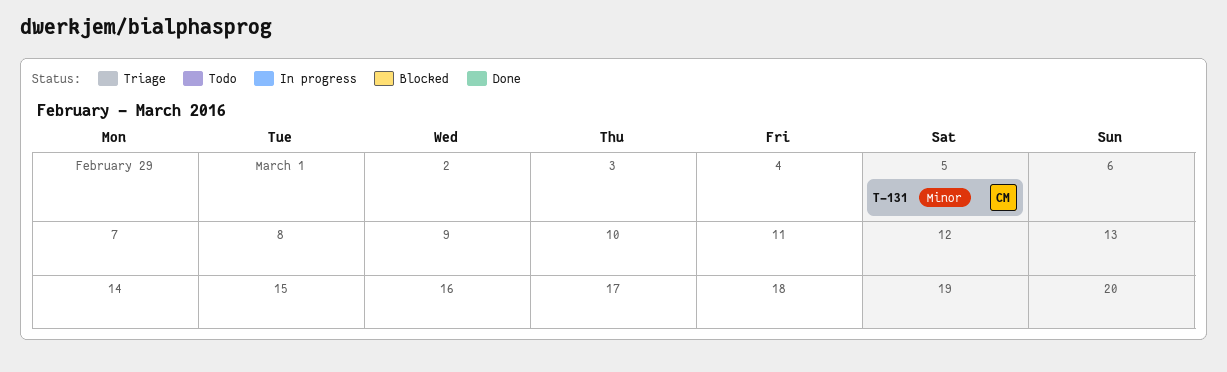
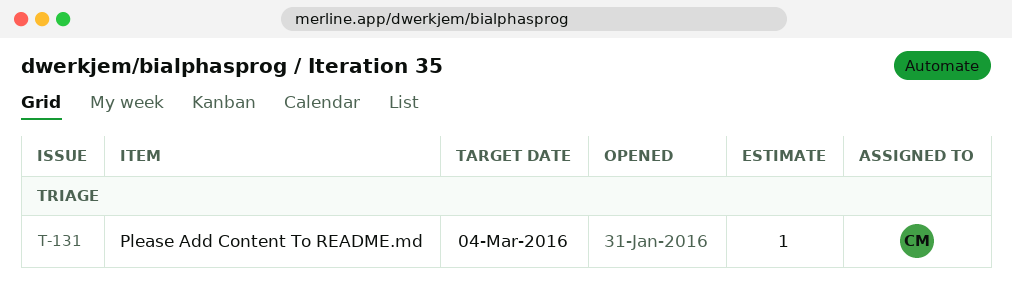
T-131, due: Mar 5 -> Mar 4

